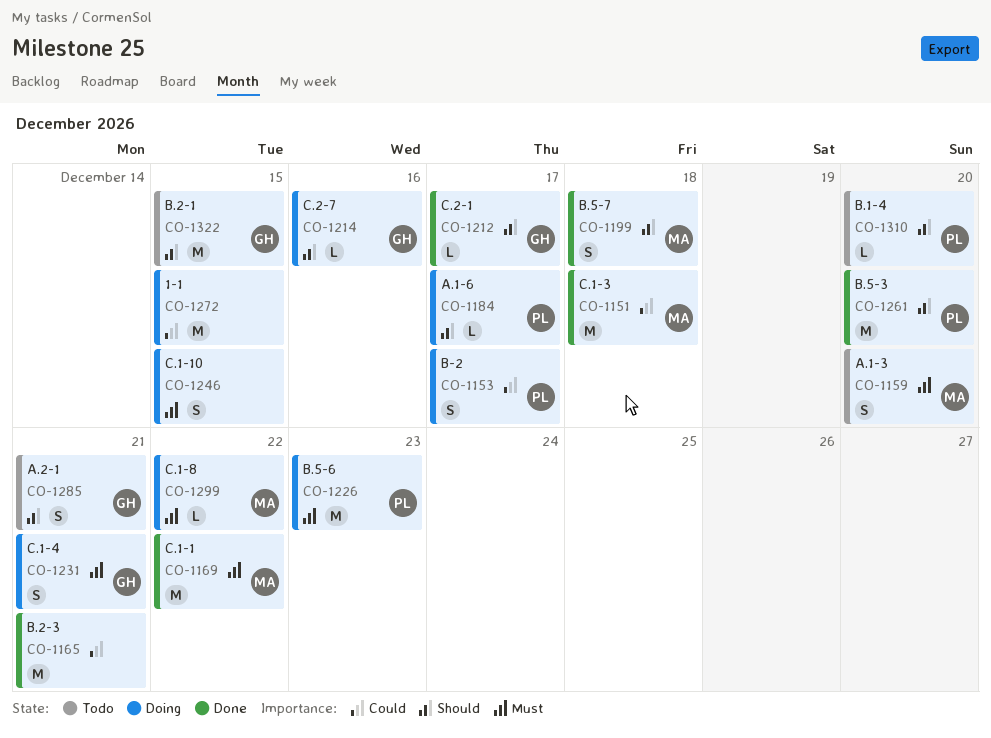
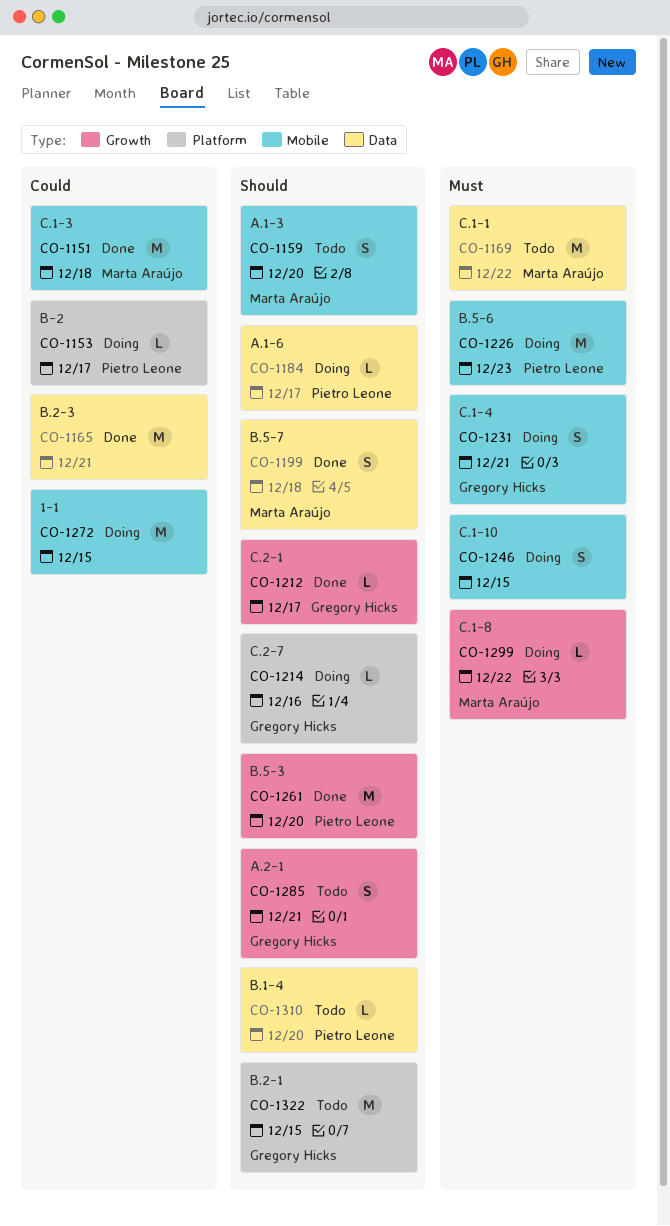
CO-1153, estimate: S -> L
CO-1159, priority: Must -> Should
CO-1169, status: Done -> Todo

